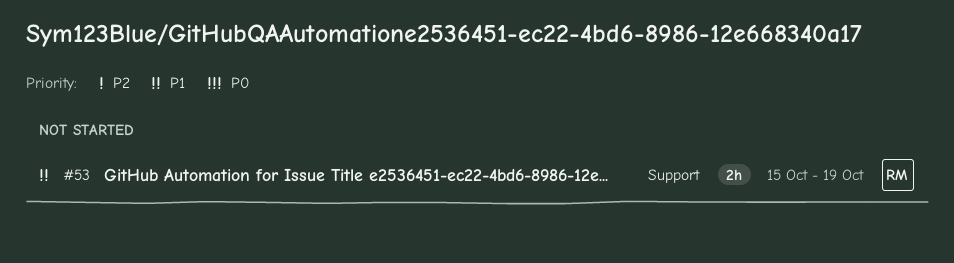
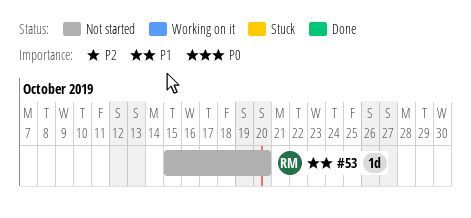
#53, estimate: 2h -> 1d
#53, due: Oct 19 -> Oct 20

